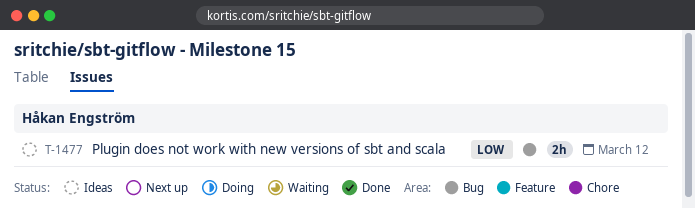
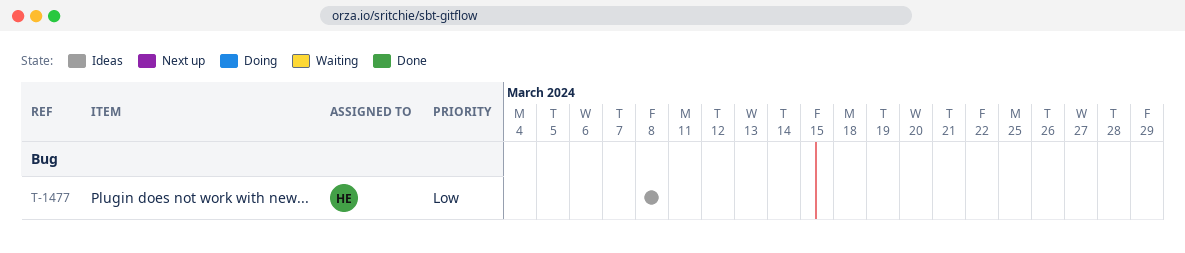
T-1477, due: Mar 12 -> Mar 8

